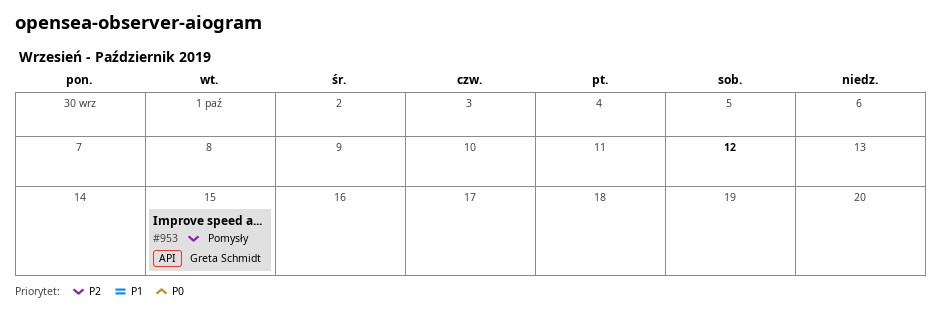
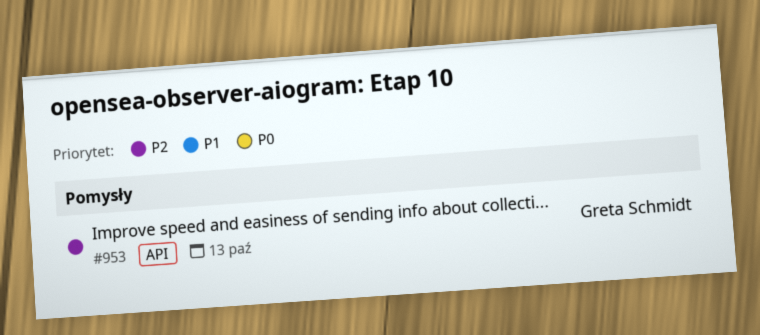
#953, due: Oct 15 -> Oct 13

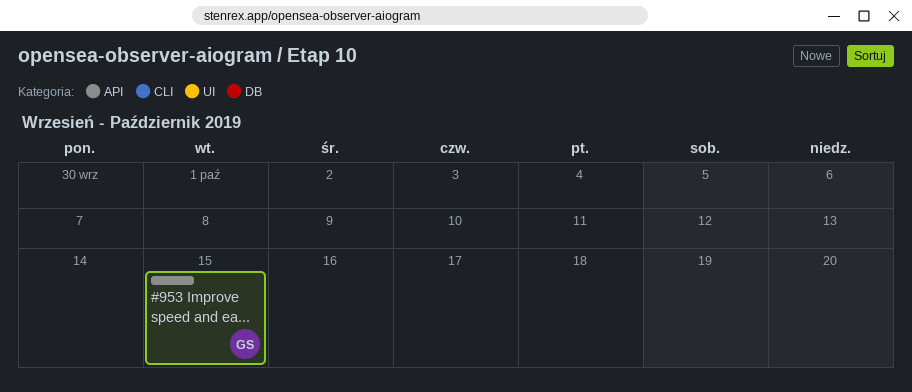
#953, due: Oct 13 -> Oct 15

